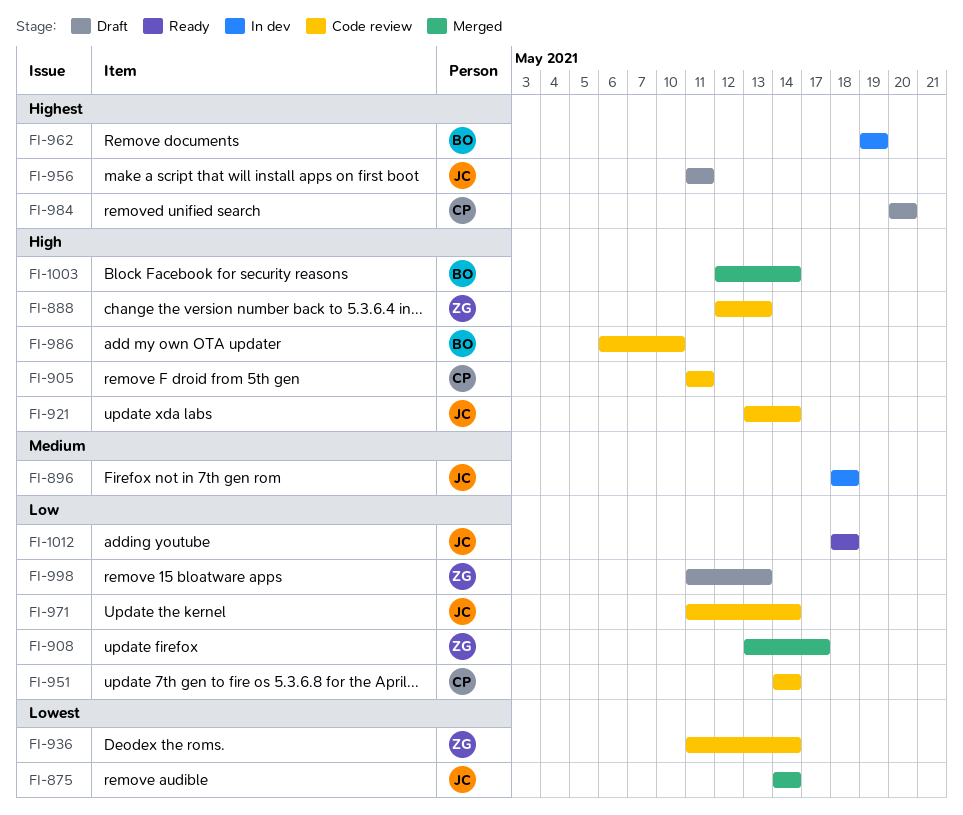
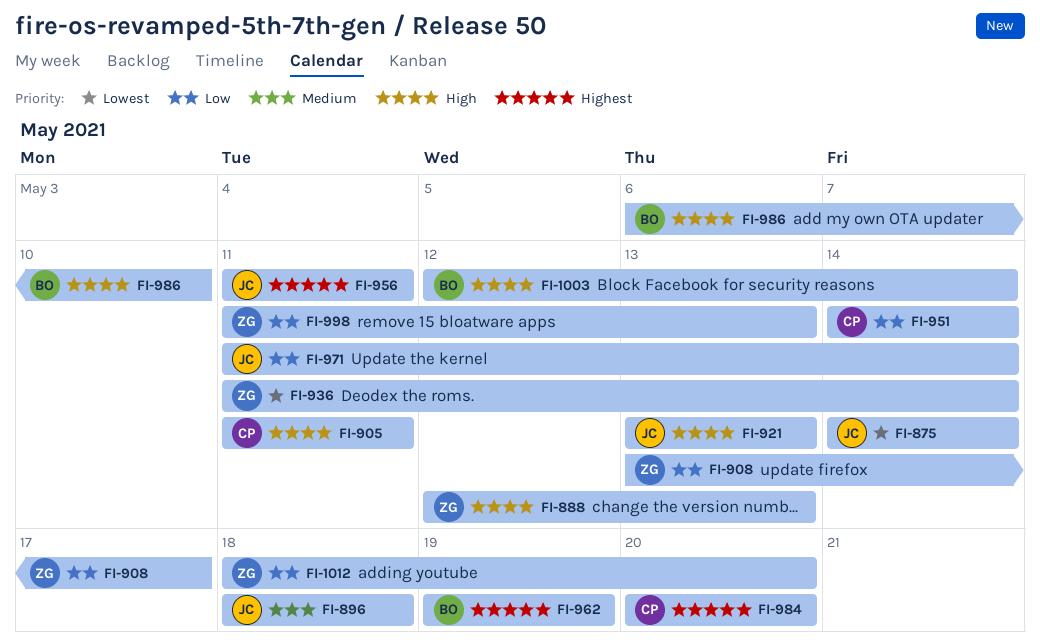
FI-921, due: May 14 -> May 13
FI-1012, owner: JC -> ZG
FI-1012, due: May 18 -> May 20

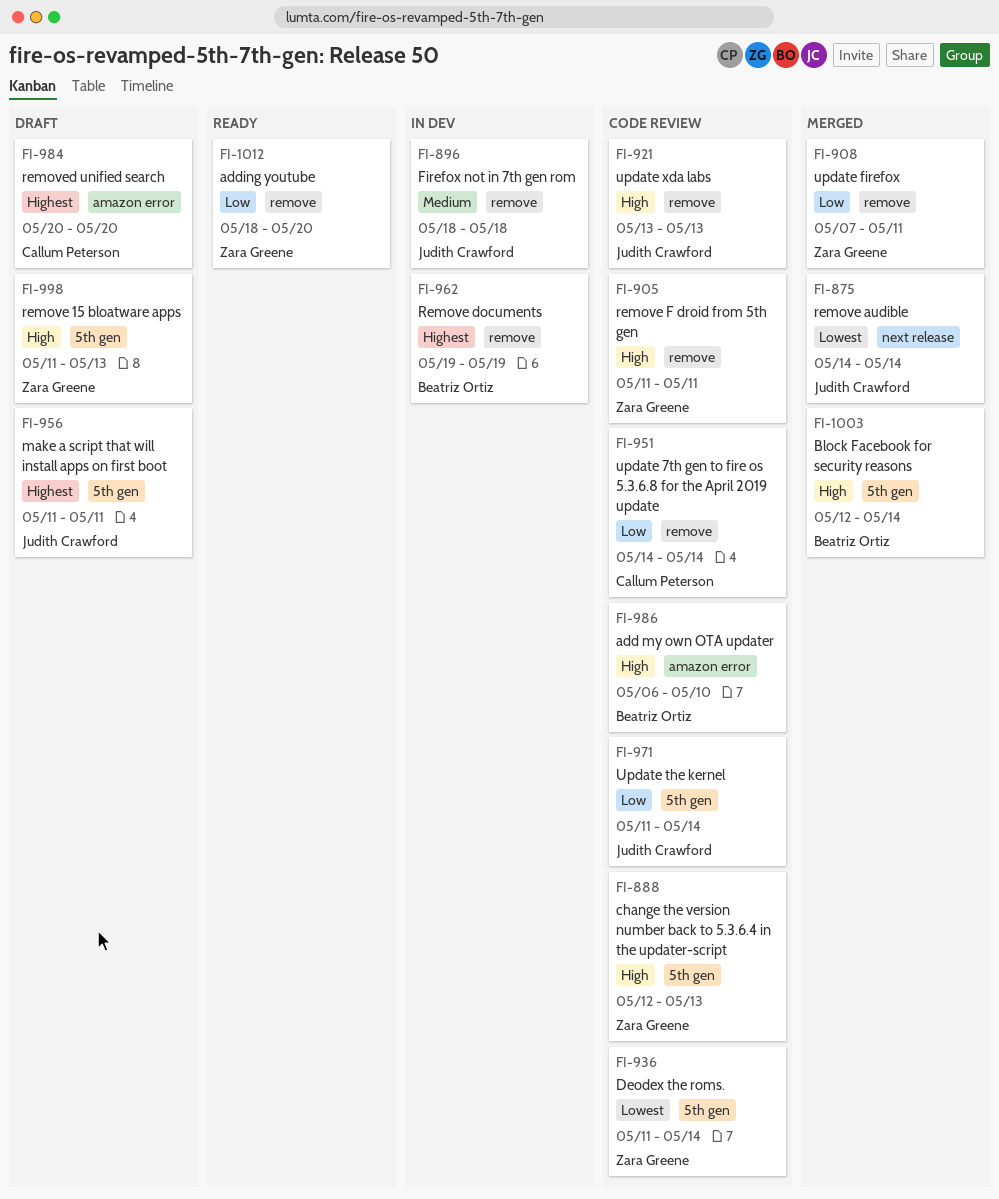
FI-905, owner: Callum Peterson -> Zara Greene
FI-908, start: May 13 -> May 7
FI-908, due: May 17 -> May 11
FI-998, priority: Low -> High

